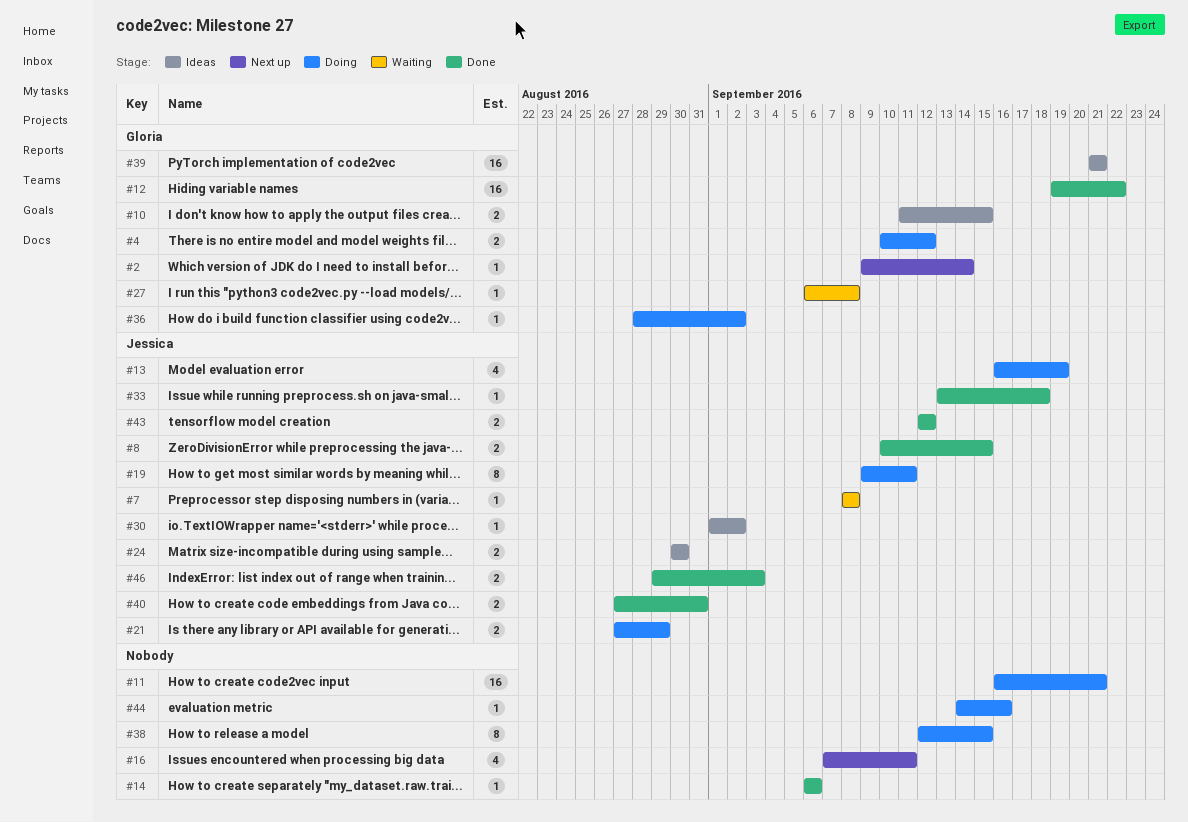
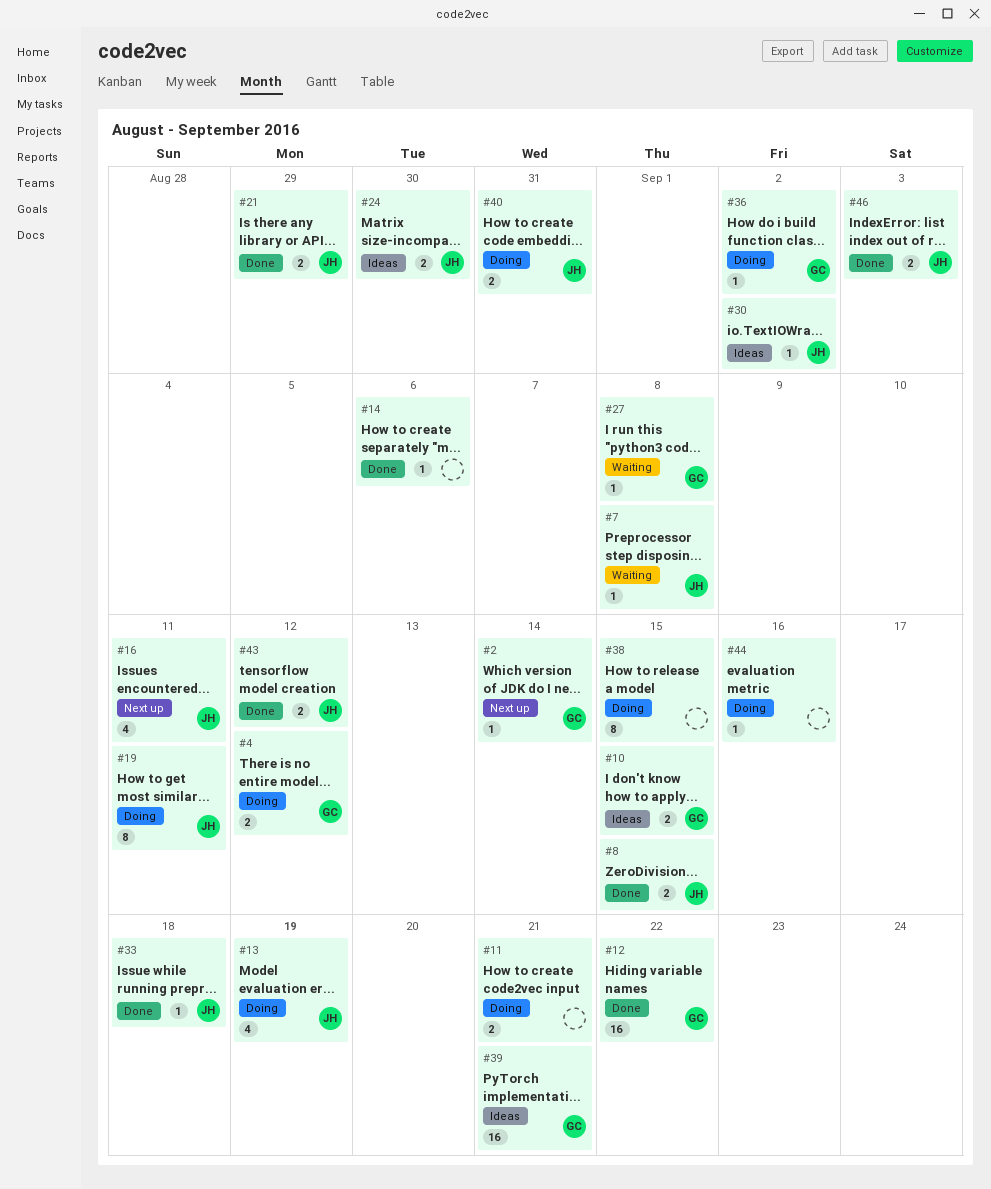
#11, estimate: 16 -> 2
#16, owner: none -> Jessica
#21, status: Doing -> Done
#40, status: Done -> Doing

